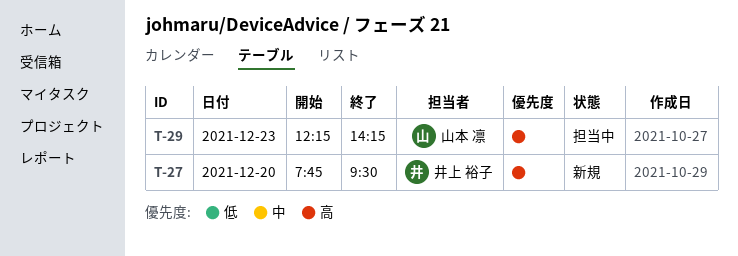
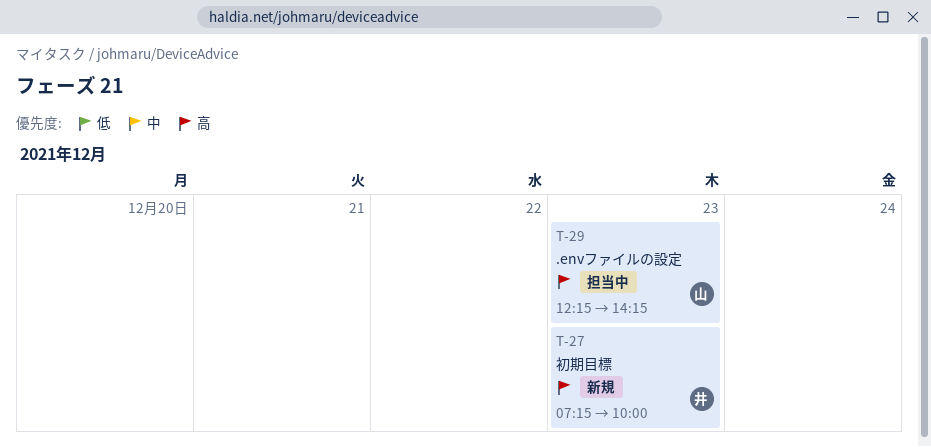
T-27, day: Dec 20 -> Dec 23
T-27, begins: 07:45 -> 07:15
T-27, ends: 09:30 -> 10:00

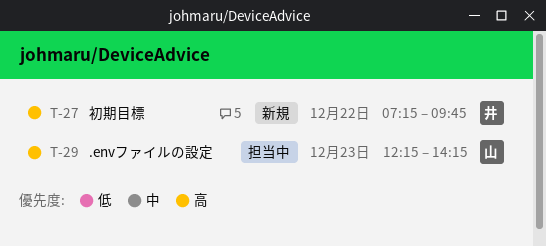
T-27, day: Dec 23 -> Dec 22
T-27, ends: 10:00 -> 09:45

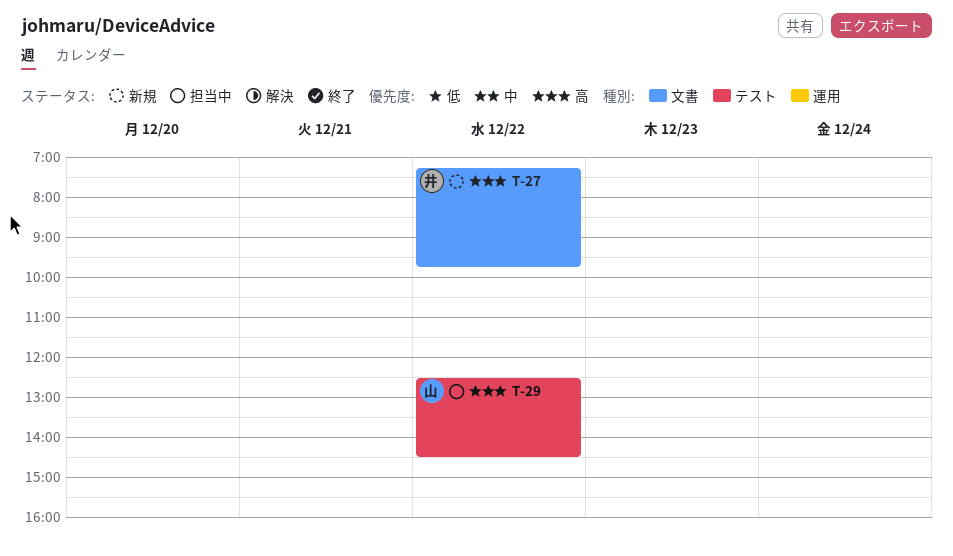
T-29, day: Dec 23 -> Dec 22
T-29, begins: 12:15 -> 12:30
T-29, ends: 14:15 -> 14:30

